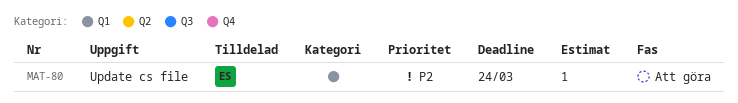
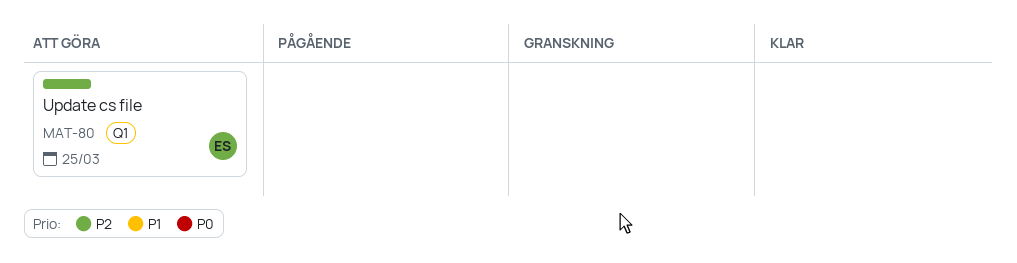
MAT-80, due: Mar 24 -> Mar 25

